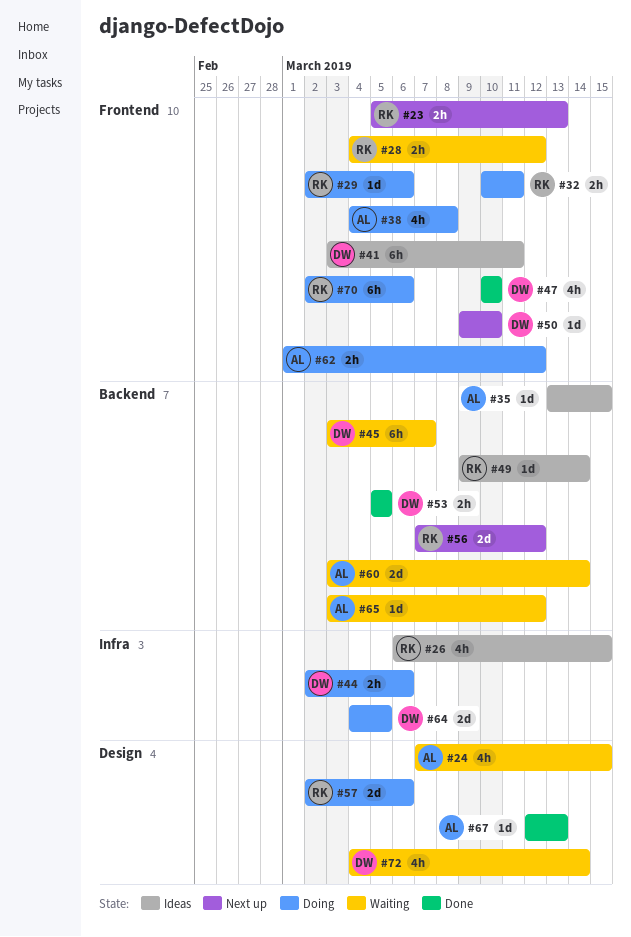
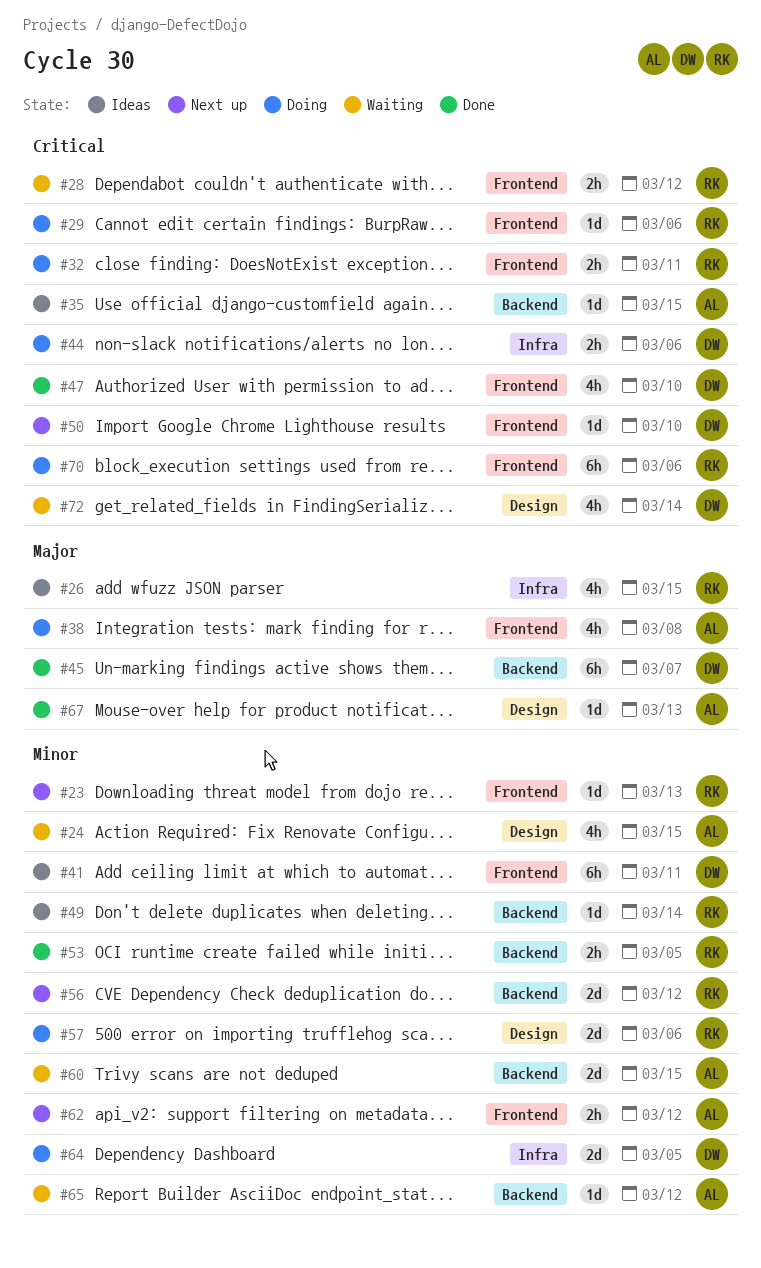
#23, estimate: 2h -> 1d
#45, status: Waiting -> Done
#53, owner: DW -> RK
#60, due: Mar 14 -> Mar 15
#62, status: Doing -> Next up

